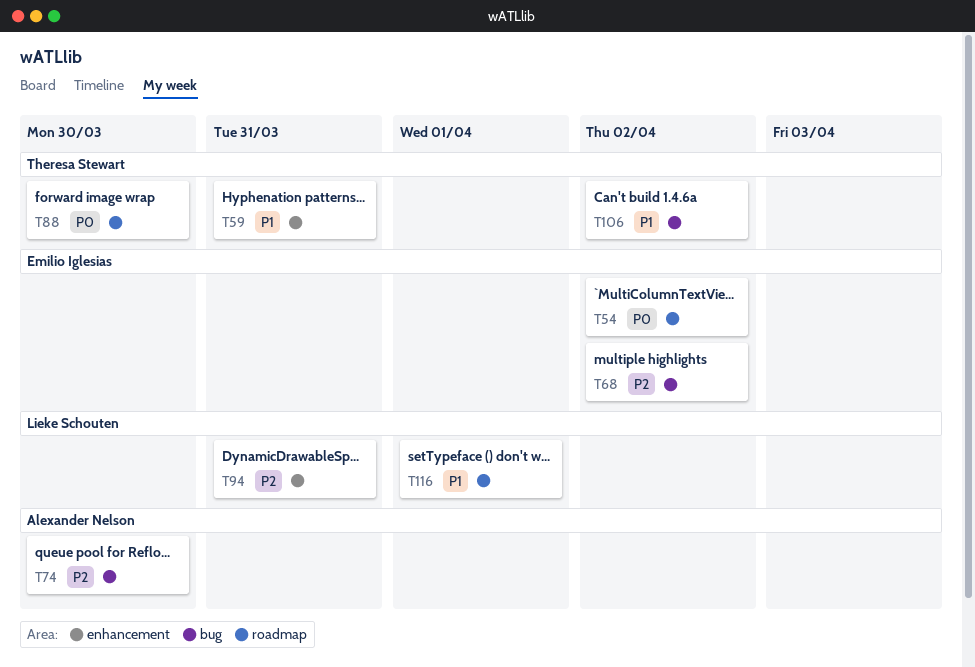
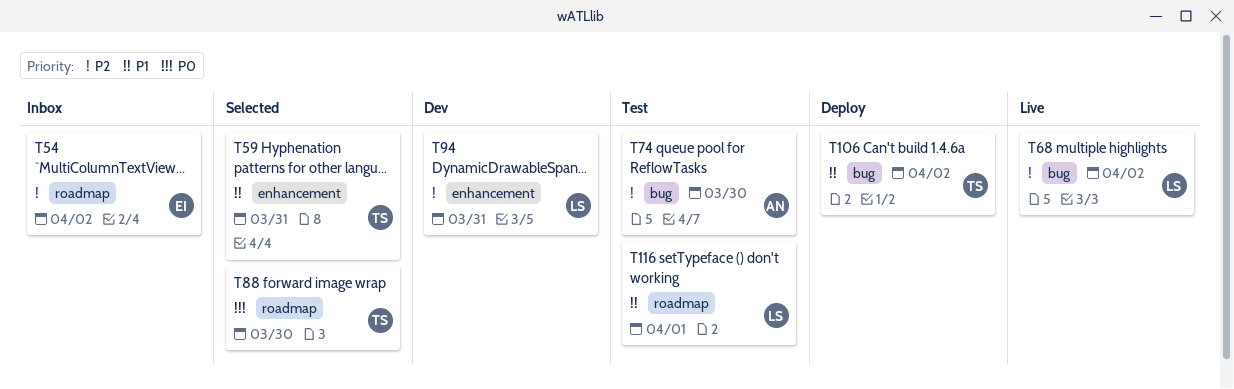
T54, priority: P0 -> P2
T68, owner: Emilio Iglesias -> Lieke Schouten

